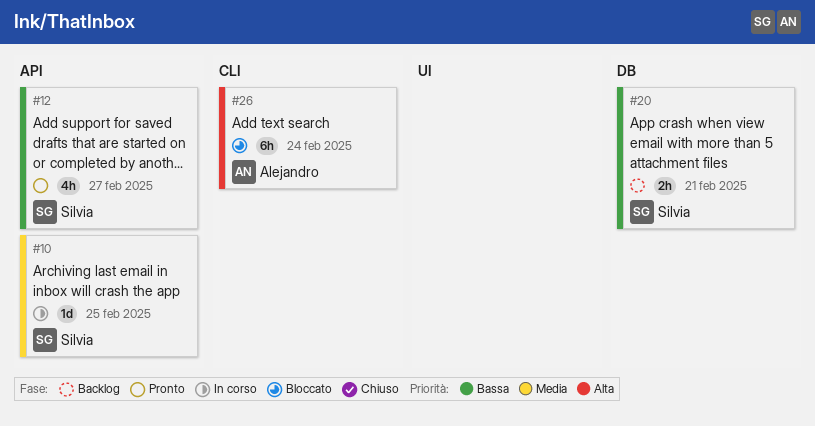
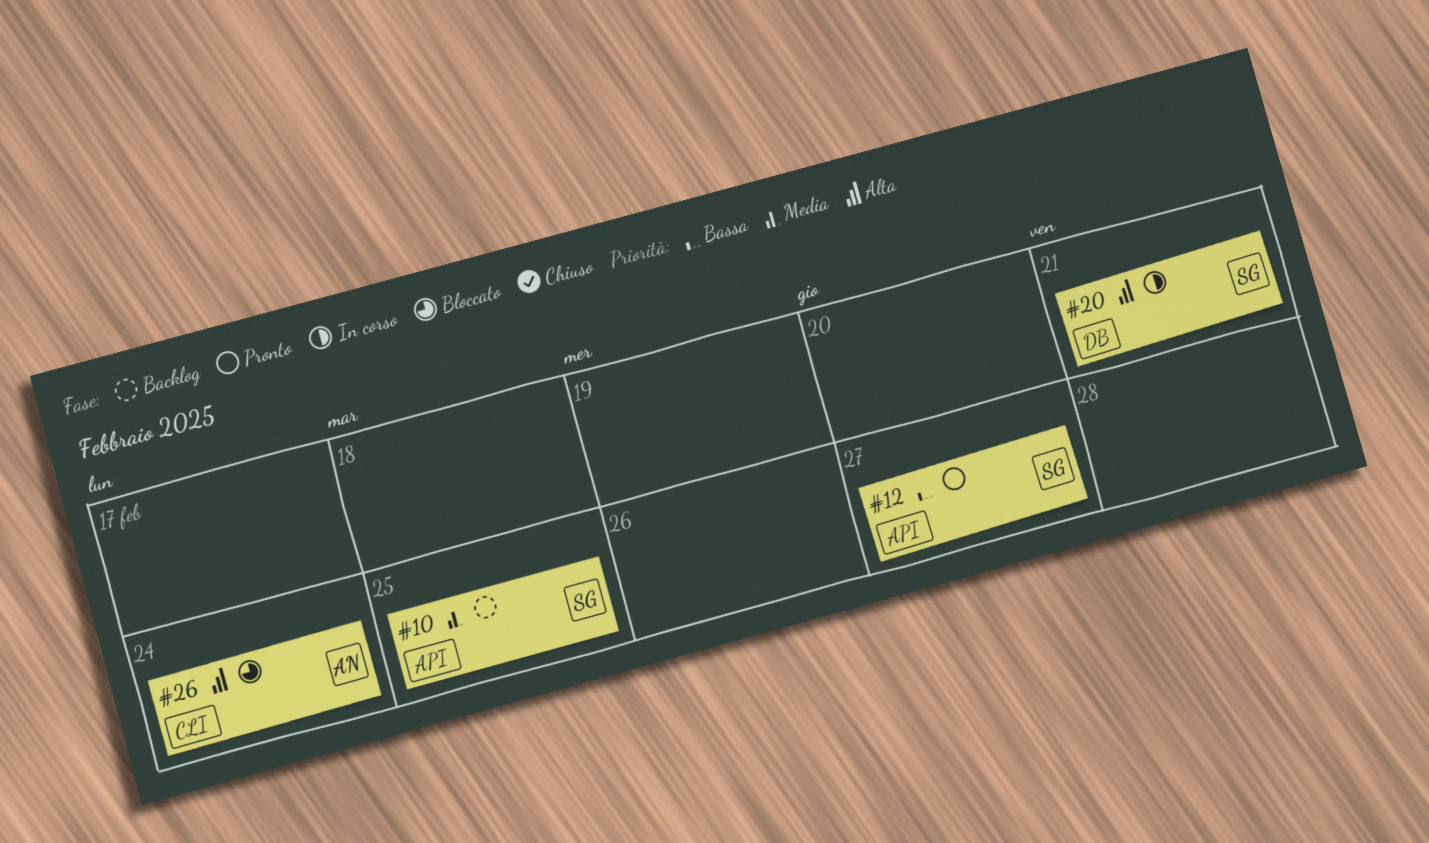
#10, status: In corso -> Backlog
#20, status: Backlog -> In corso
#20, priority: Bassa -> Alta

